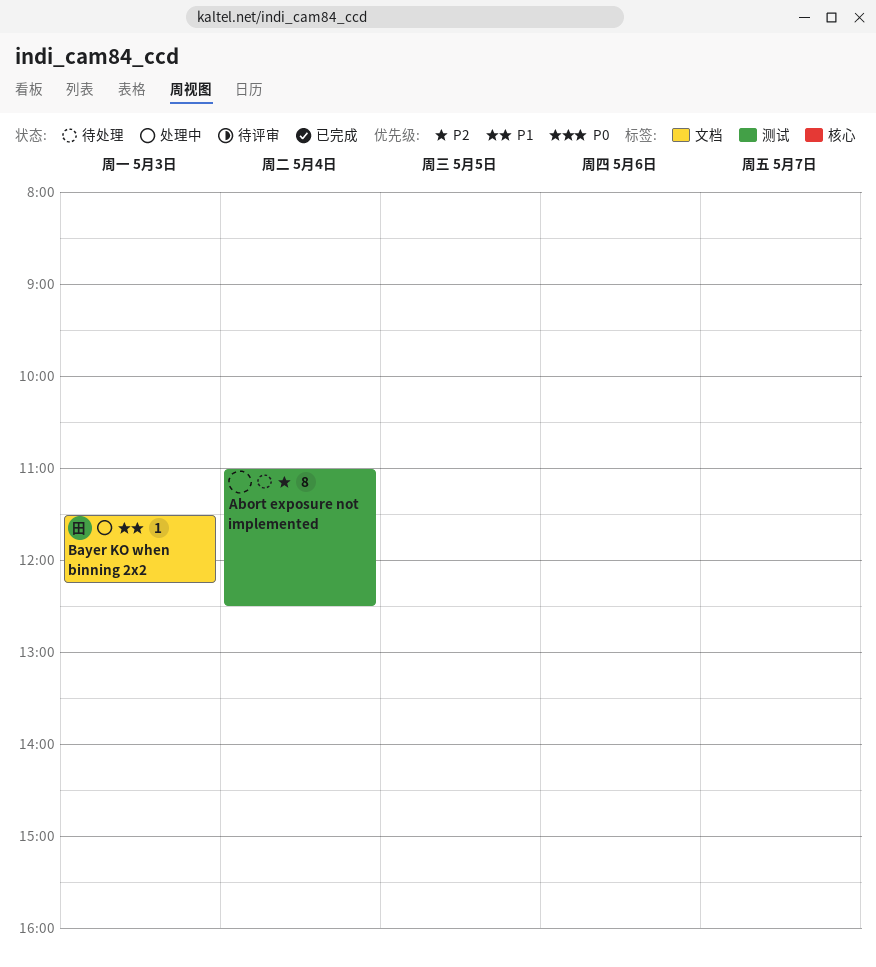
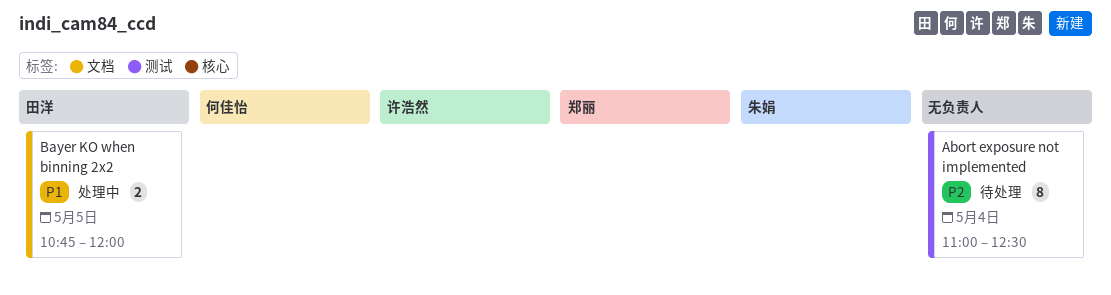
Bayer KO when binning 2x2, estimate: 1 -> 2
Bayer KO when binning 2x2, day: May 3 -> May 5
Bayer KO when binning 2x2, begins: 11:30 -> 10:45
Bayer KO when binning 2x2, ends: 12:15 -> 12:00

